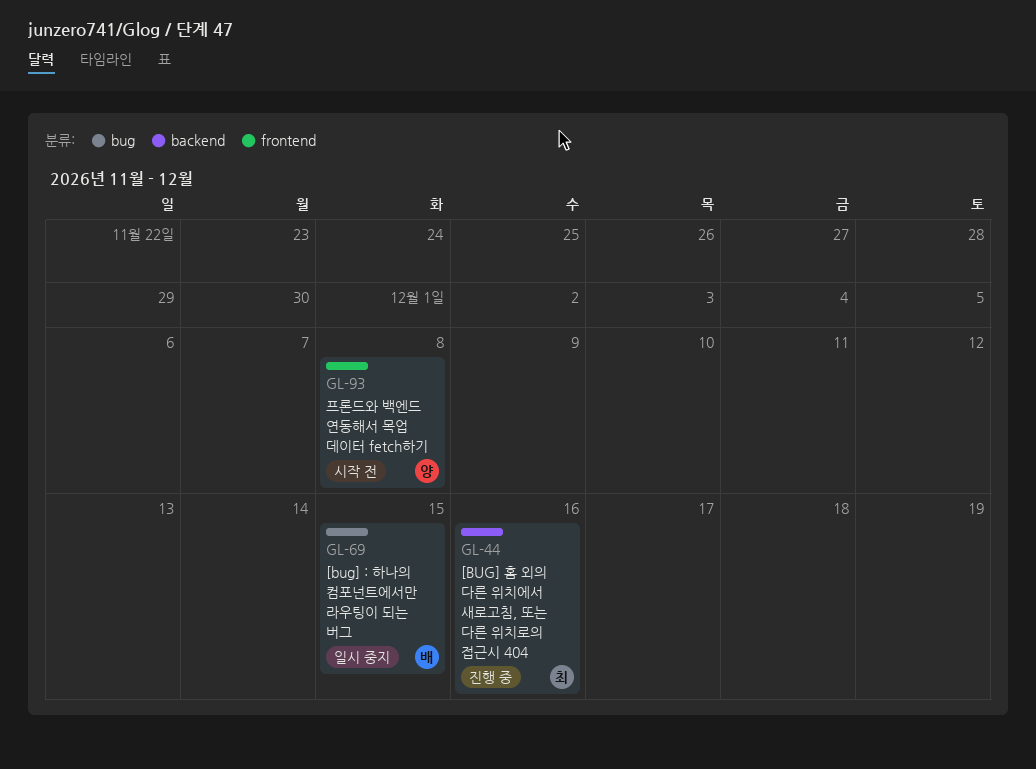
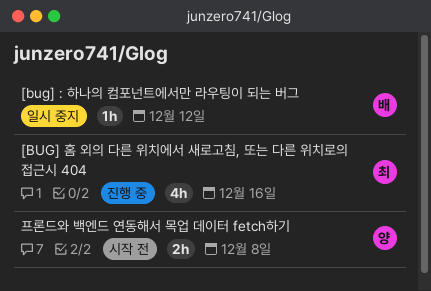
[bug] : 하나의 컴포넌트에서만 라우팅이 되는 버그, due: Dec 15 -> Dec 12

